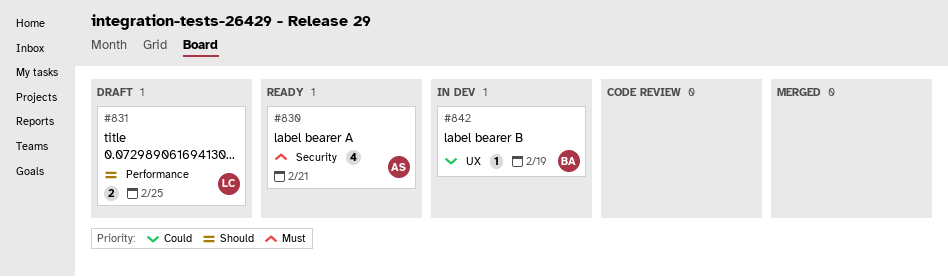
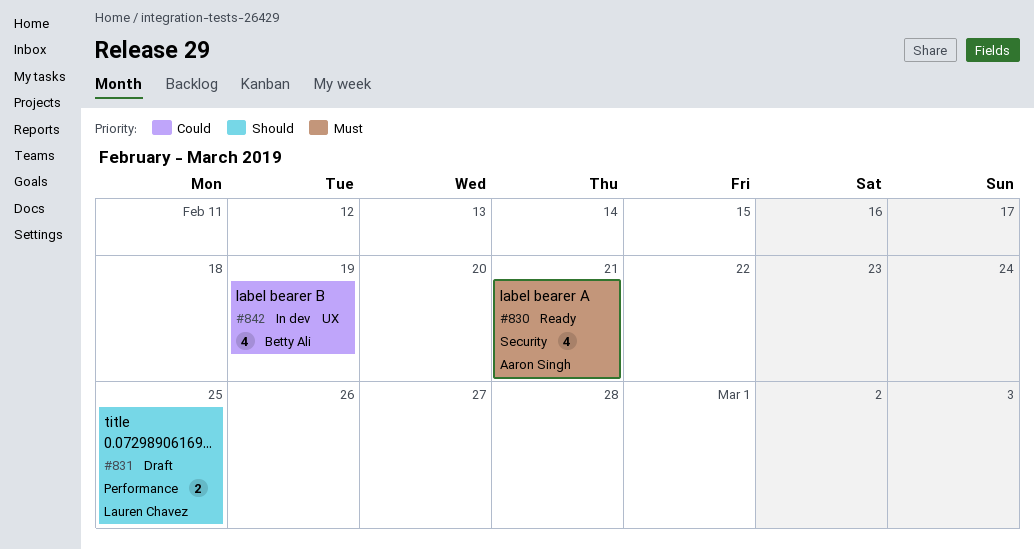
#842, estimate: 1 -> 4

